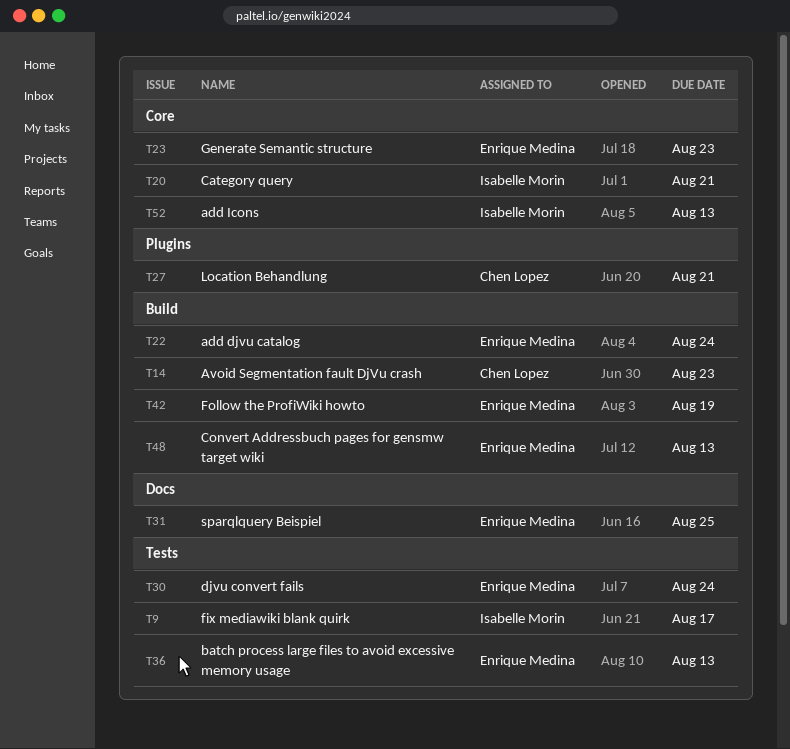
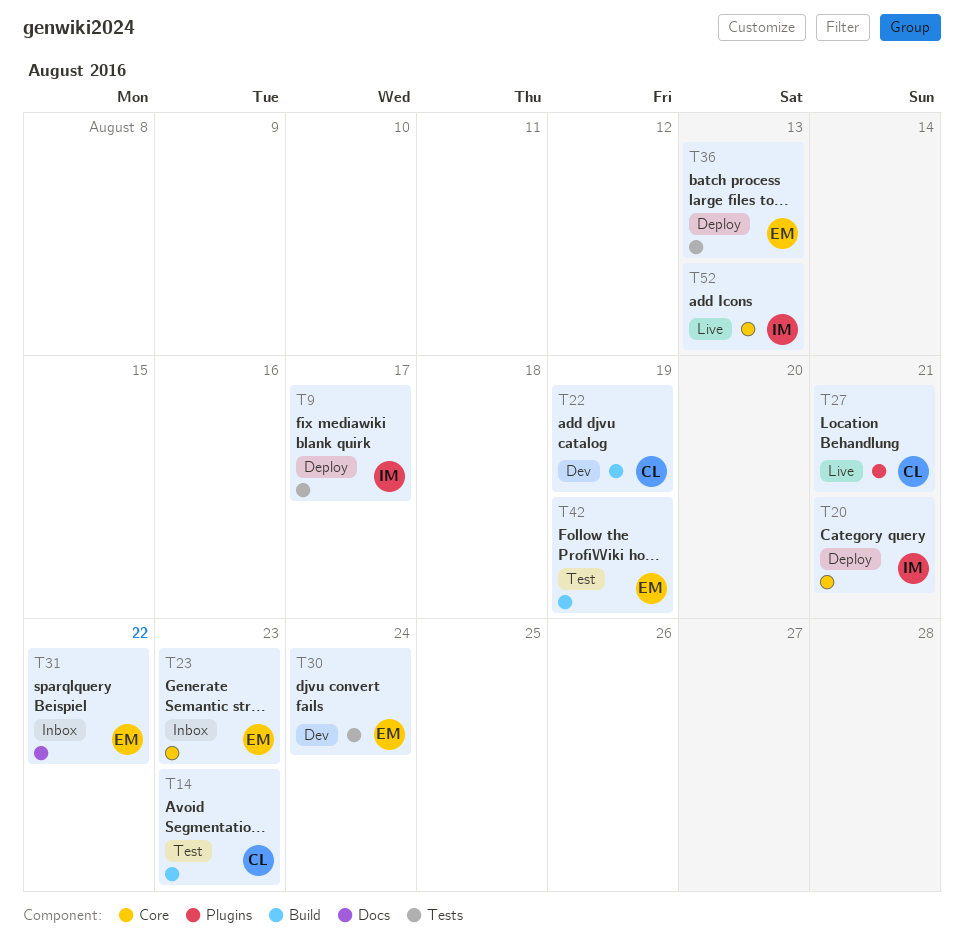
T22, owner: Enrique Medina -> Chen Lopez
T22, due: Aug 24 -> Aug 19
T31, due: Aug 25 -> Aug 22
T48: present -> none

